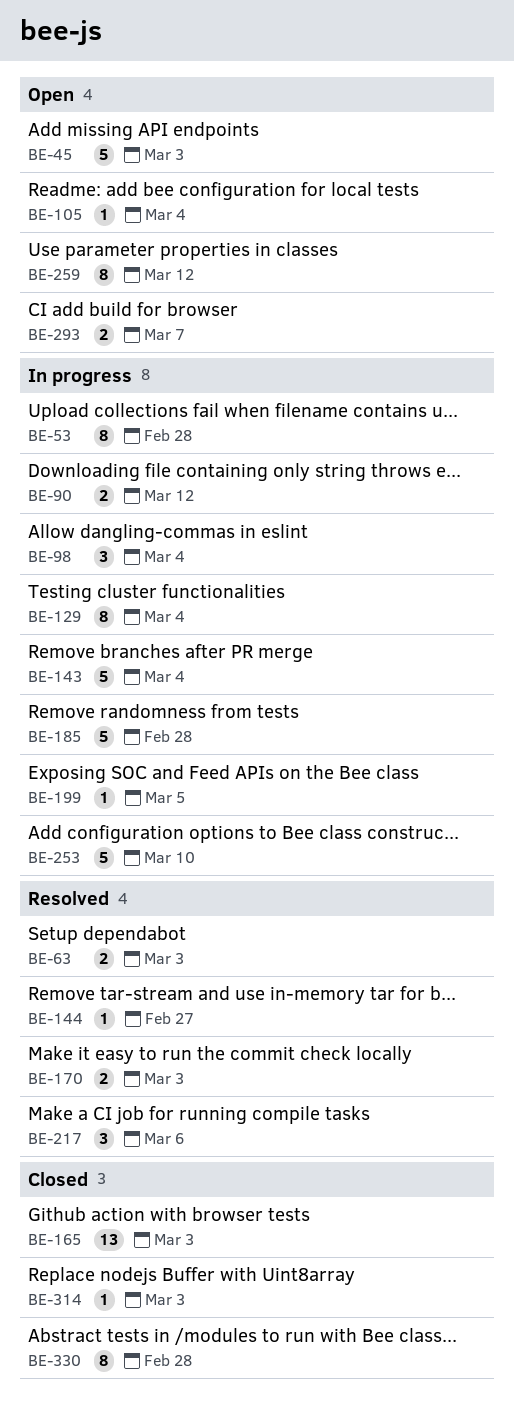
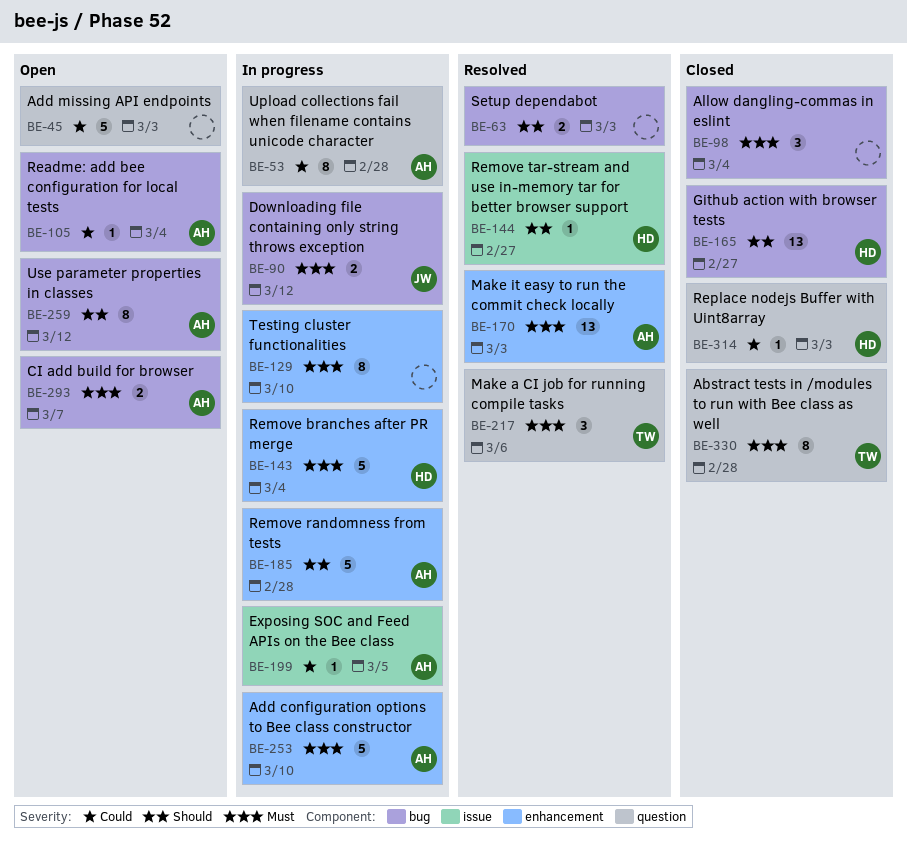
BE-98, status: In progress -> Closed
BE-129, due: Mar 4 -> Mar 10
BE-165, due: Mar 3 -> Feb 27
BE-170, estimate: 2 -> 13

